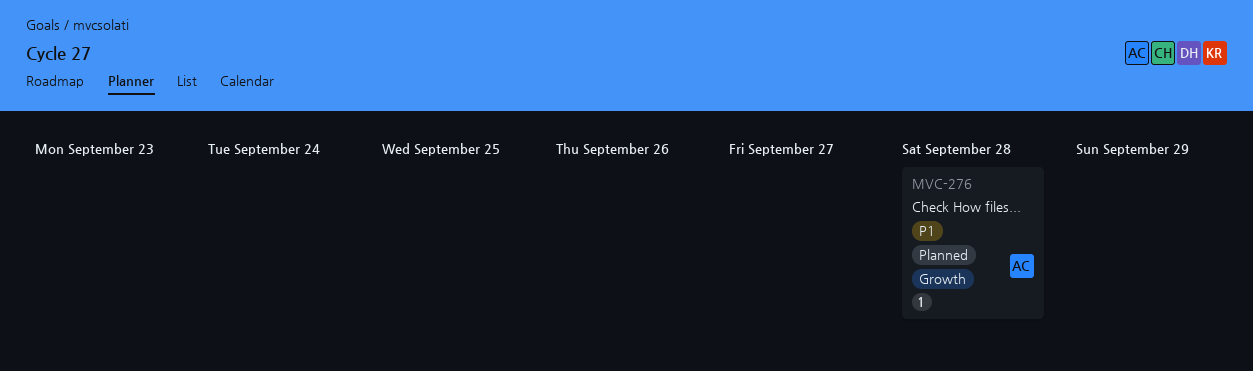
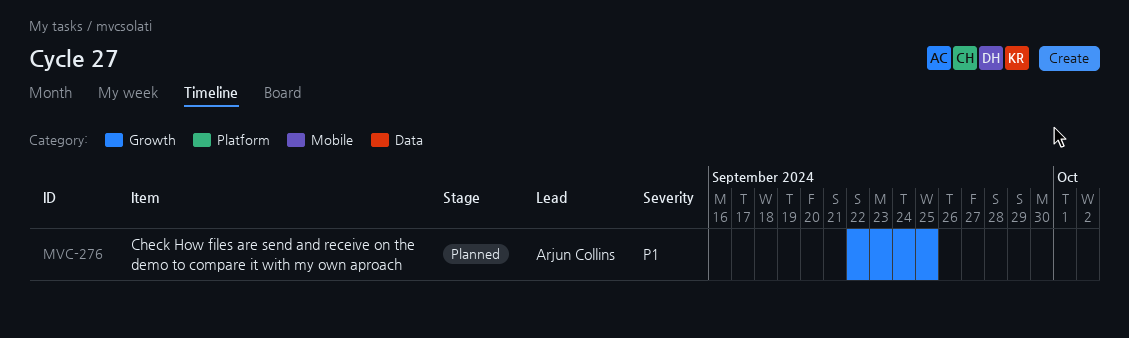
MVC-276, due: Sep 28 -> Sep 25

